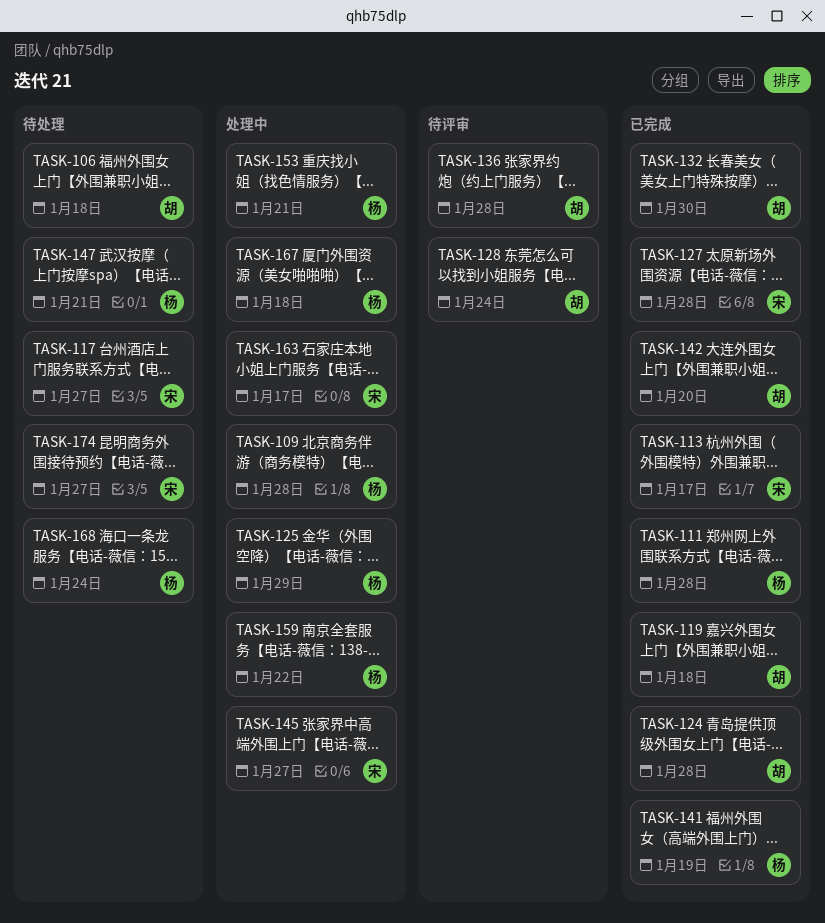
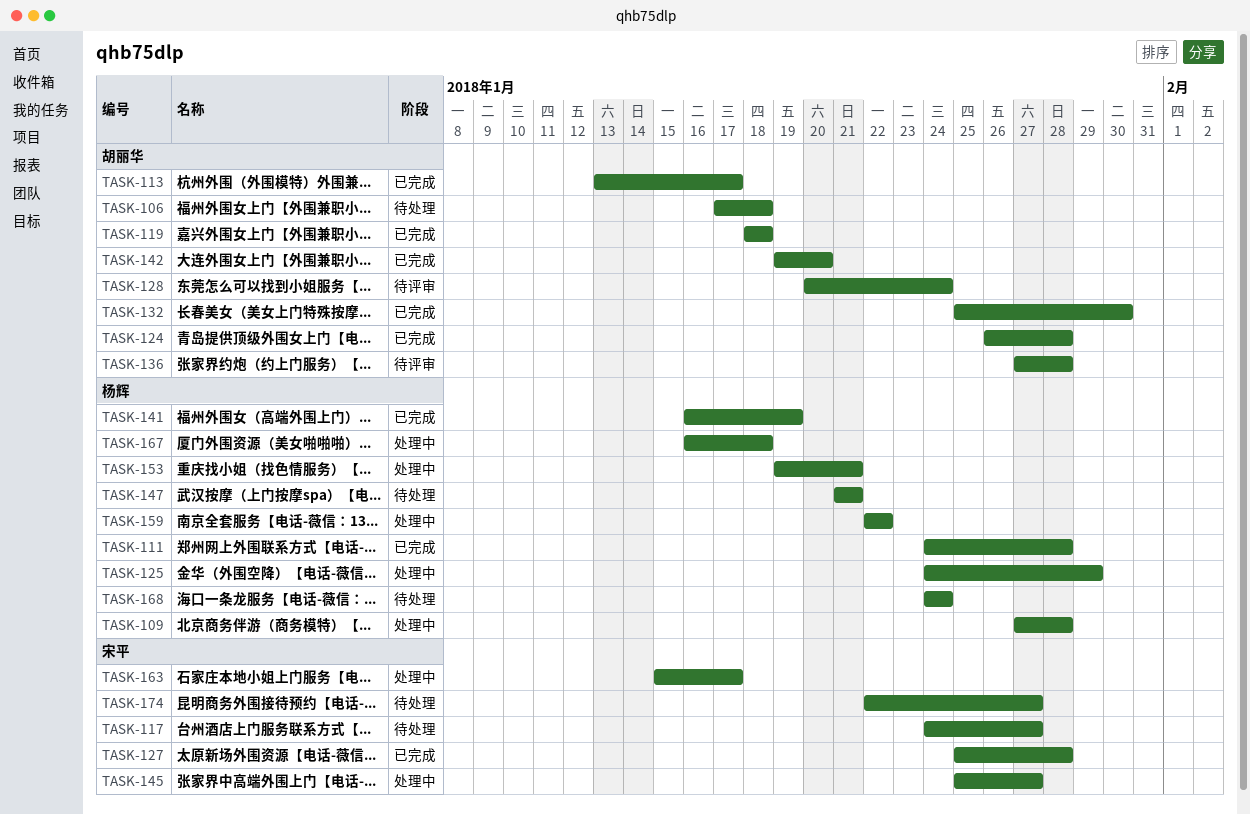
TASK-113, owner: 宋平 -> 胡丽华

